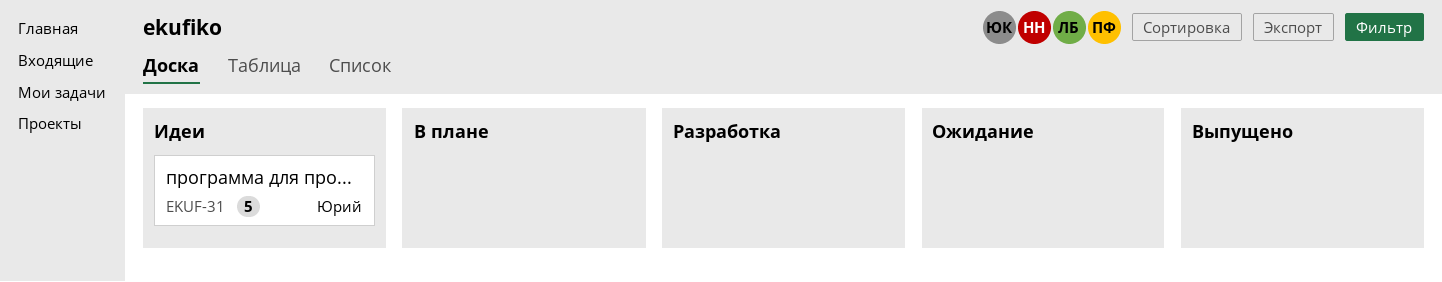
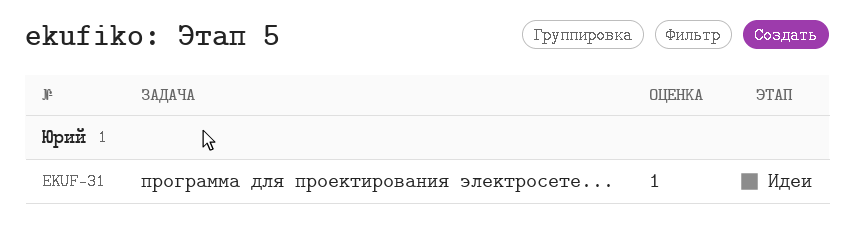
EKUF-31, estimate: 5 -> 1

